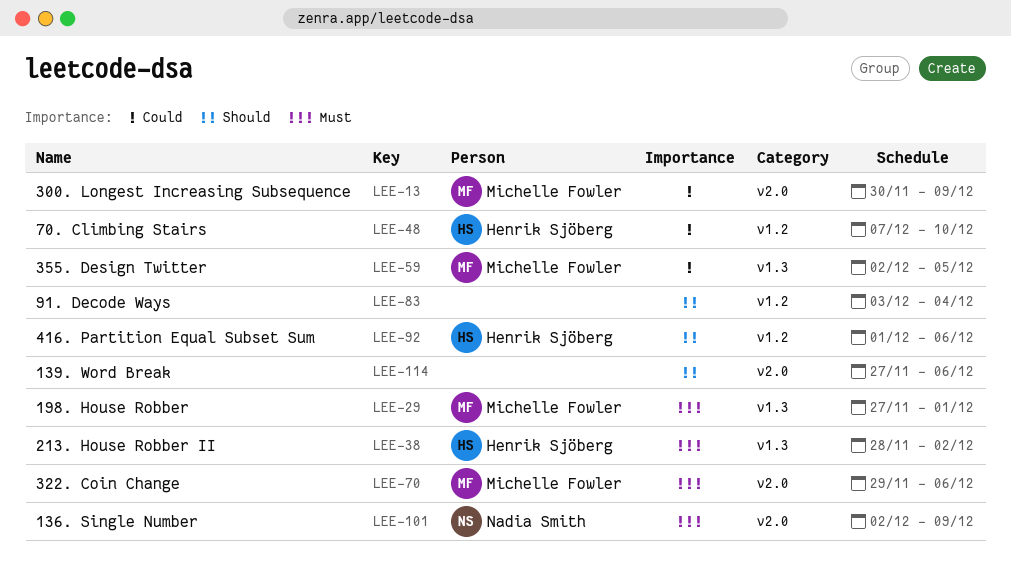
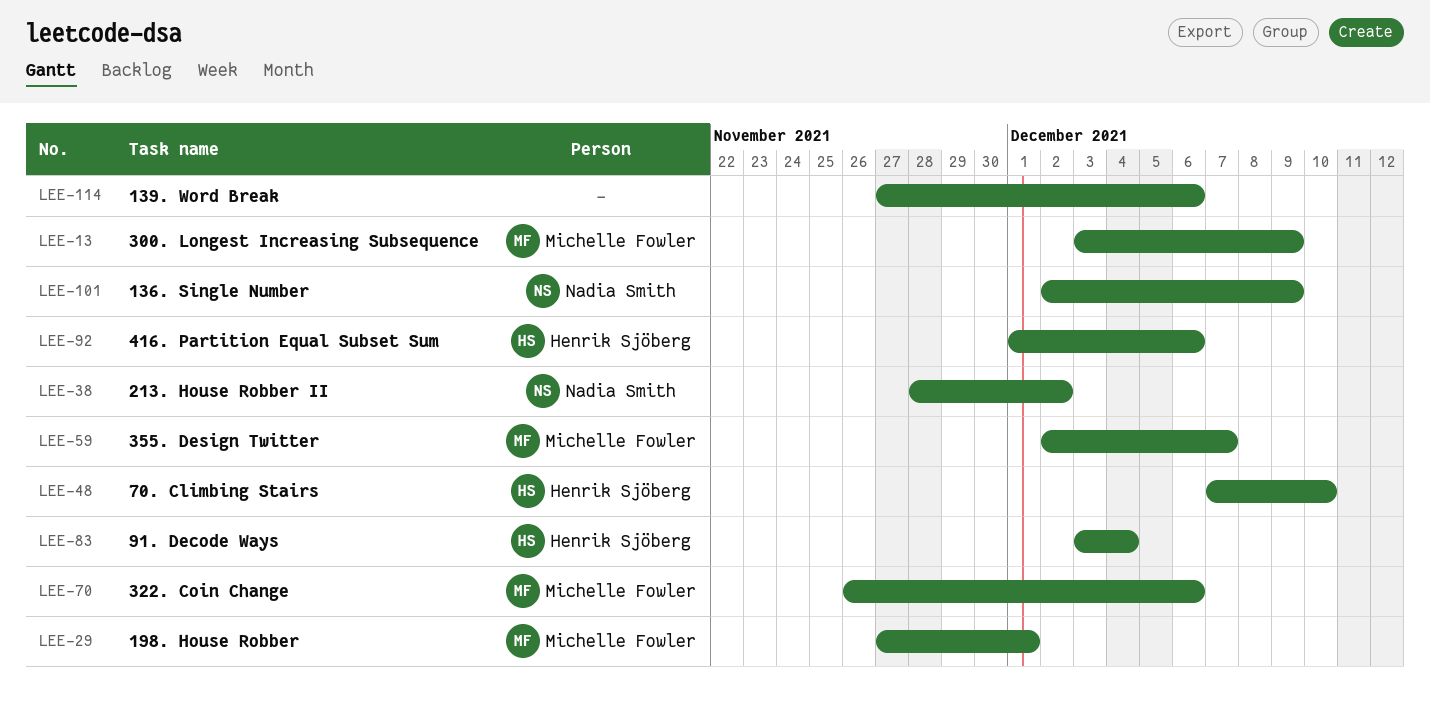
LEE-13, start: Nov 30 -> Dec 3
LEE-38, owner: Henrik Sjöberg -> Nadia Smith
LEE-59, due: Dec 5 -> Dec 7
LEE-70, start: Nov 29 -> Nov 26
LEE-83, owner: none -> Henrik Sjöberg

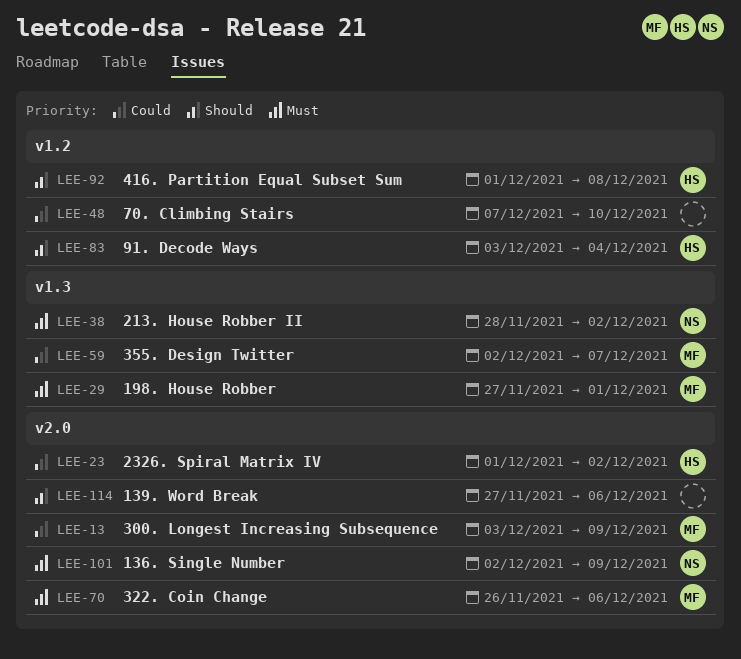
LEE-23: none -> present
LEE-48, owner: Henrik Sjöberg -> none
LEE-92, due: Dec 6 -> Dec 8

